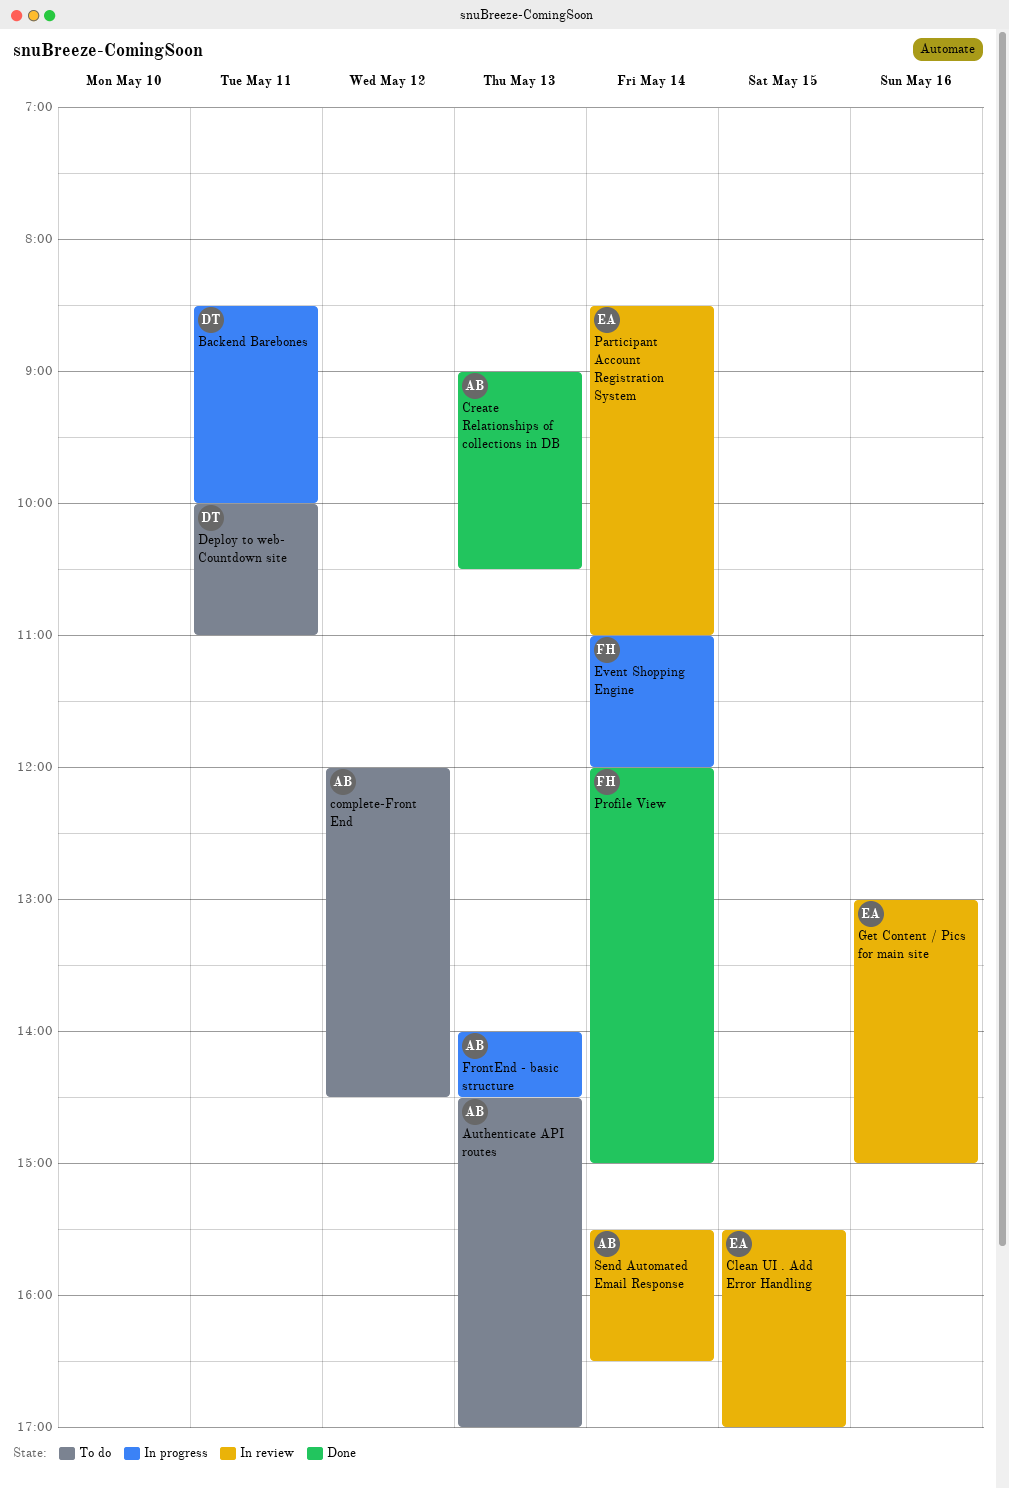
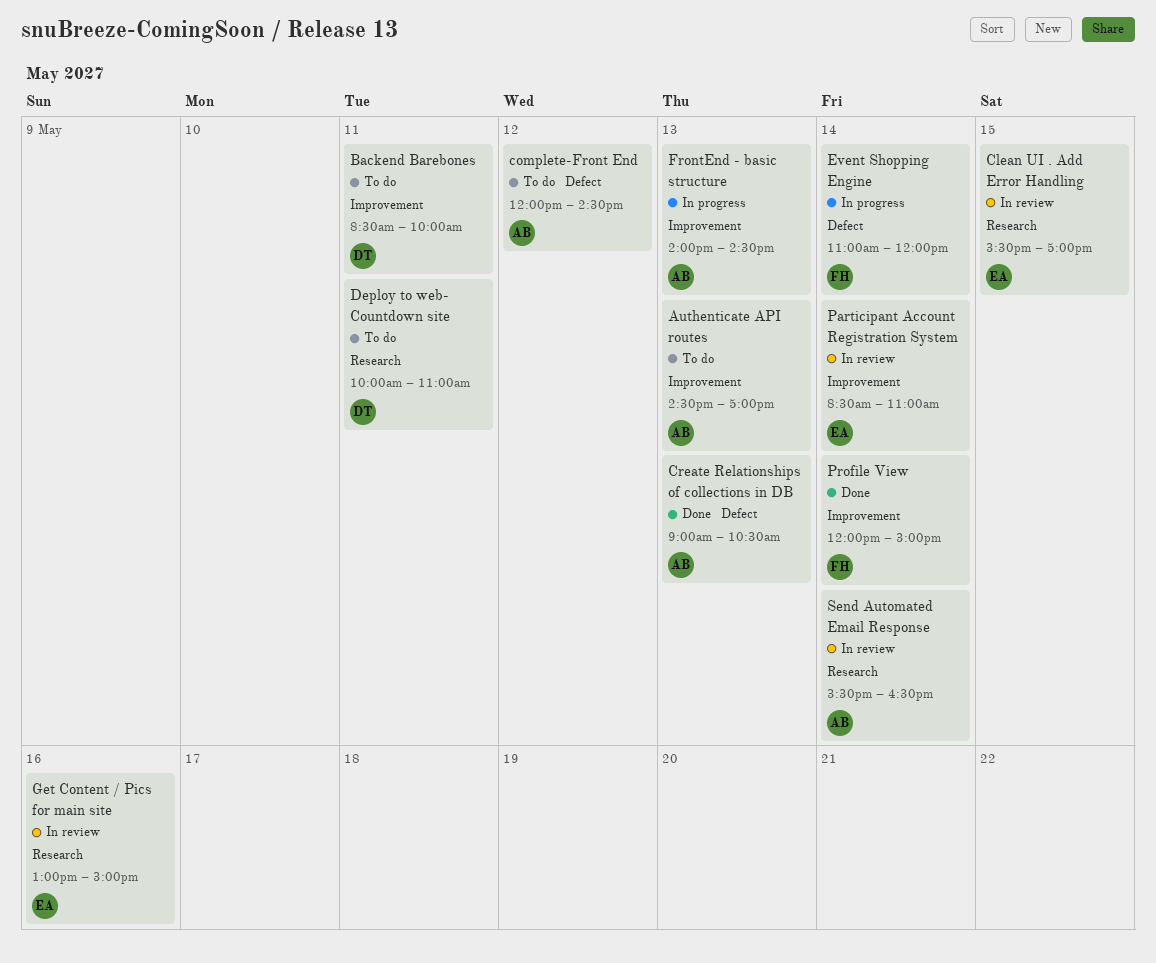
Backend Barebones, status: In progress -> To do

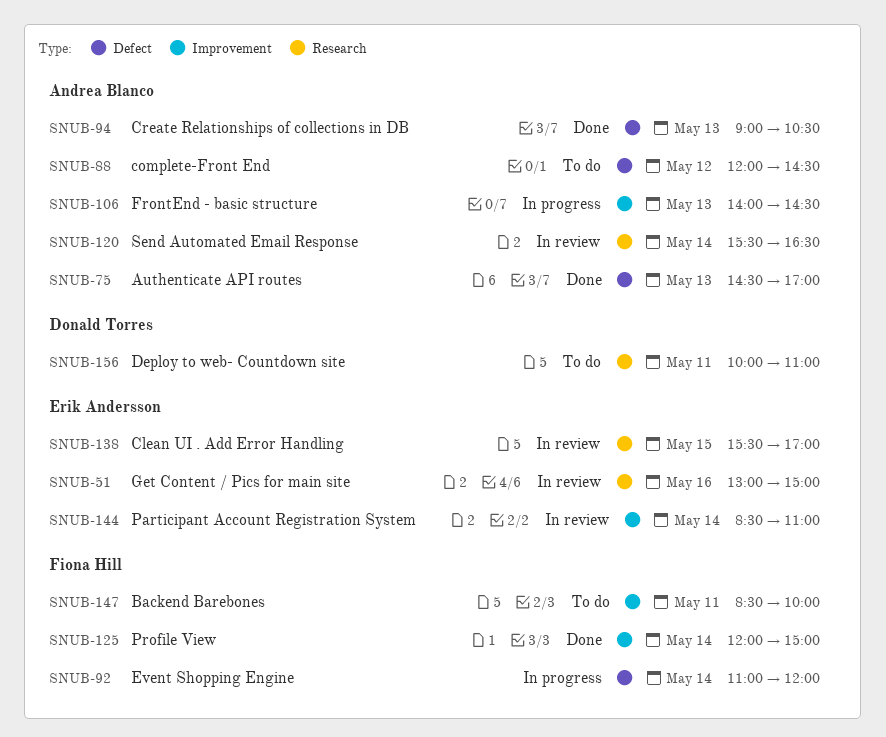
Authenticate API routes, status: To do -> Done
Authenticate API routes, label: Improvement -> Defect
Backend Barebones, owner: Donald Torres -> Fiona Hill

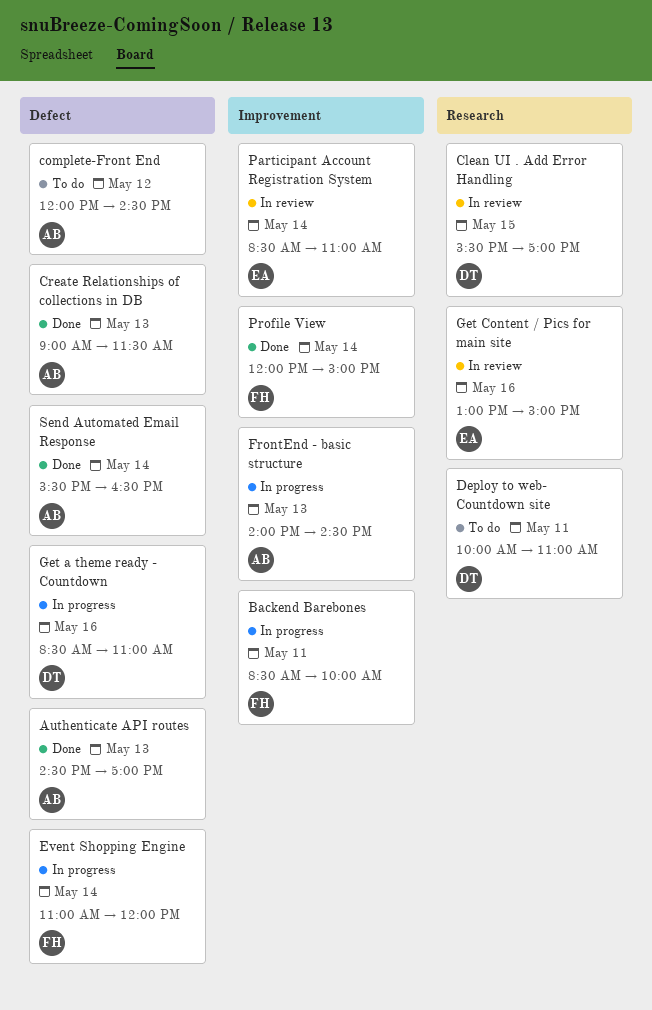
Backend Barebones, status: To do -> In progress
Clean UI . Add Error Handling, owner: Erik Andersson -> Donald Torres
Create Relationships of collections in DB, ends: 10:30 -> 11:30
Get a theme ready - Countdown: none -> present
Send Automated Email Response, status: In review -> Done
Send Automated Email Response, label: Research -> Defect

